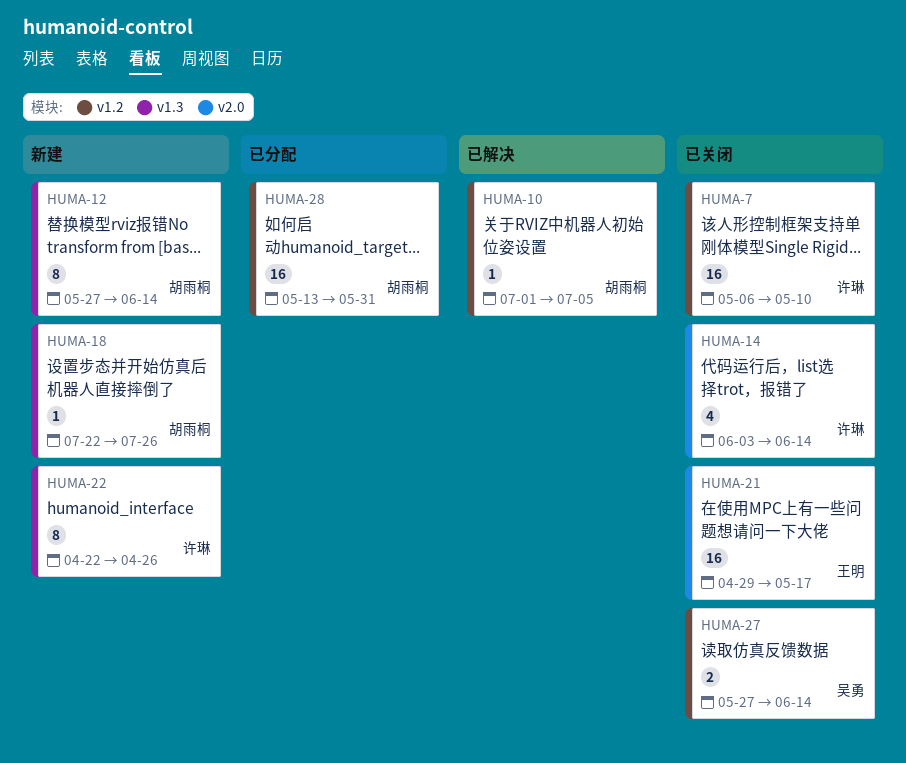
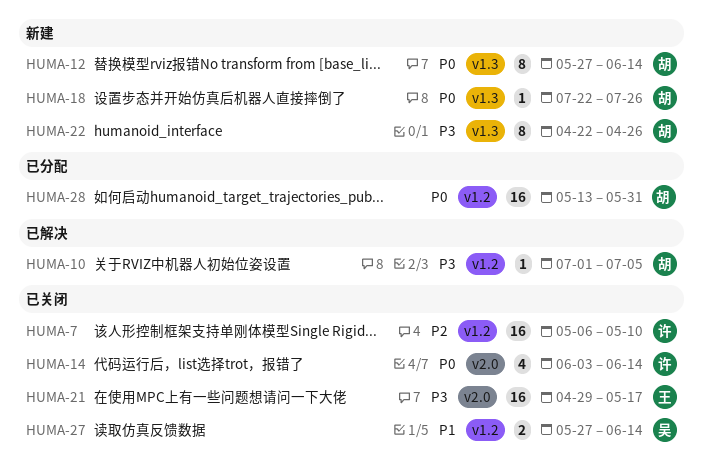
HUMA-22, owner: 许琳 -> 胡雨桐

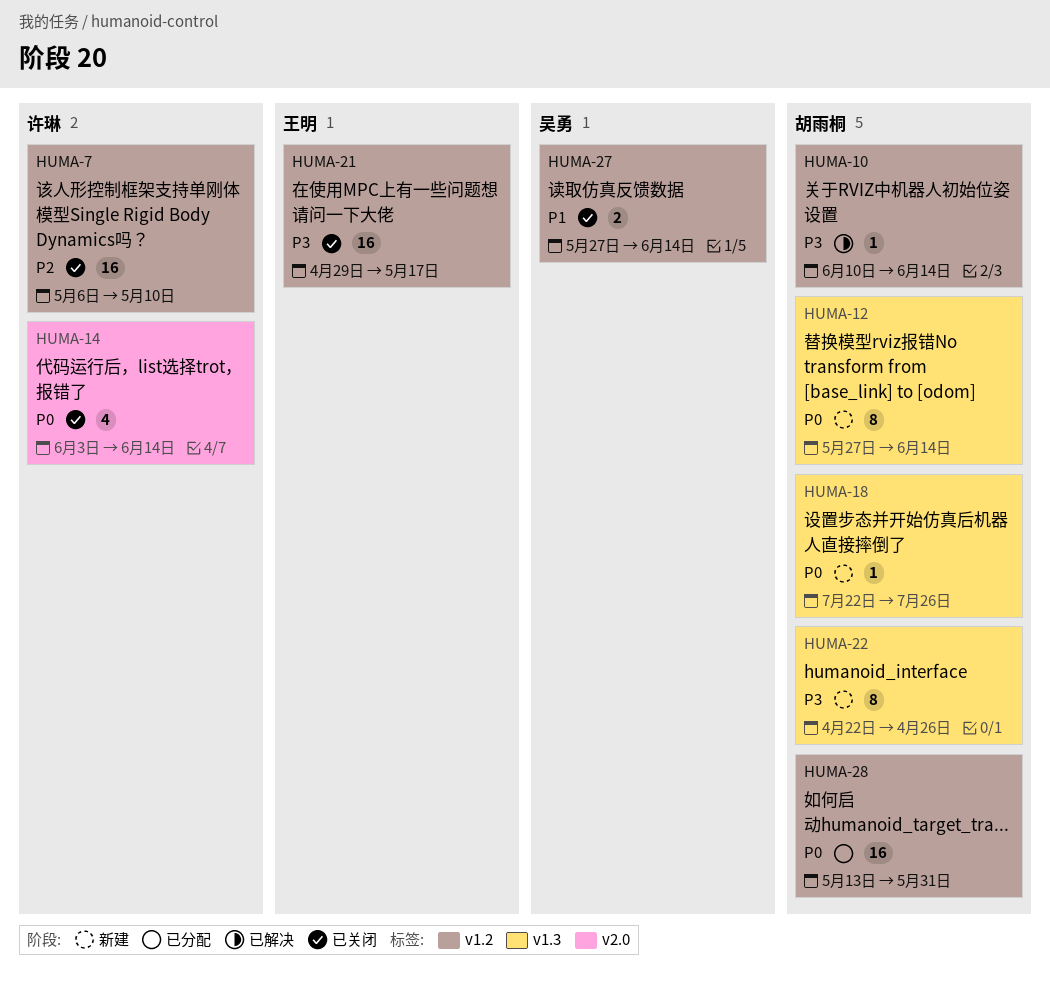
HUMA-10, start: Jul 1 -> Jun 10
HUMA-10, due: Jul 5 -> Jun 14
HUMA-21, label: v2.0 -> v1.2

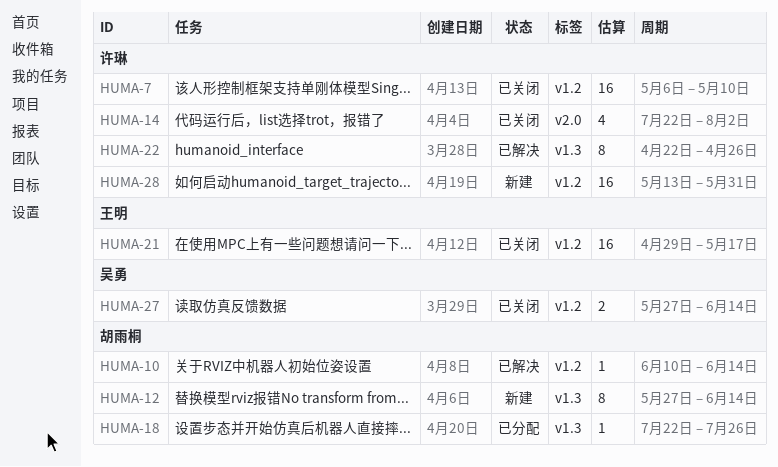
HUMA-14, start: Jun 3 -> Jul 22
HUMA-14, due: Jun 14 -> Aug 2
HUMA-18, status: 新建 -> 已分配
HUMA-22, status: 新建 -> 已解决
HUMA-22, owner: 胡雨桐 -> 许琳
HUMA-28, status: 已分配 -> 新建
HUMA-28, owner: 胡雨桐 -> 许琳

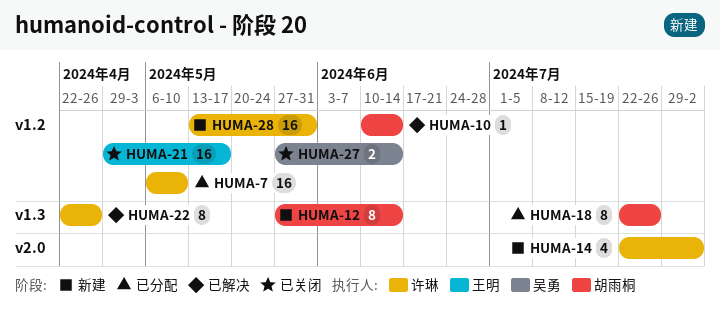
HUMA-7, status: 已关闭 -> 已分配
HUMA-14, status: 已关闭 -> 新建
HUMA-18, estimate: 1 -> 8

